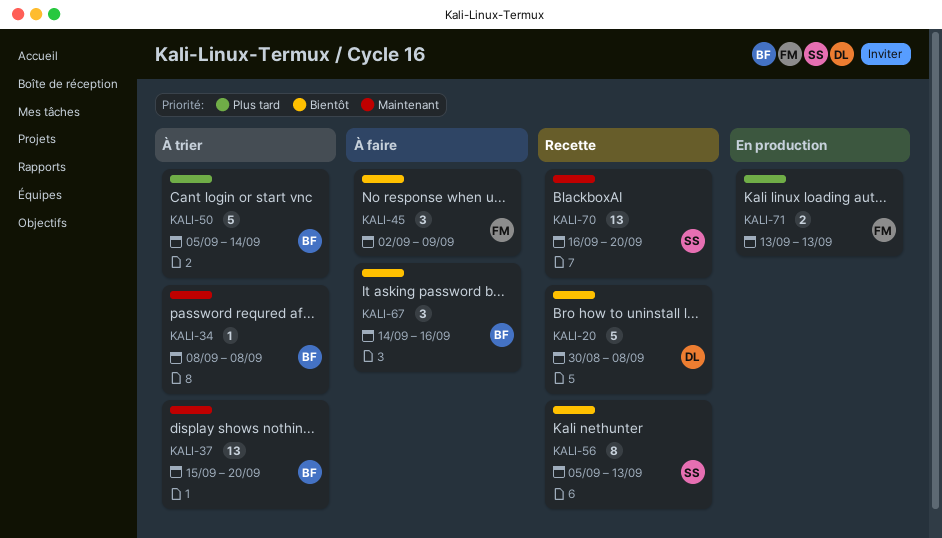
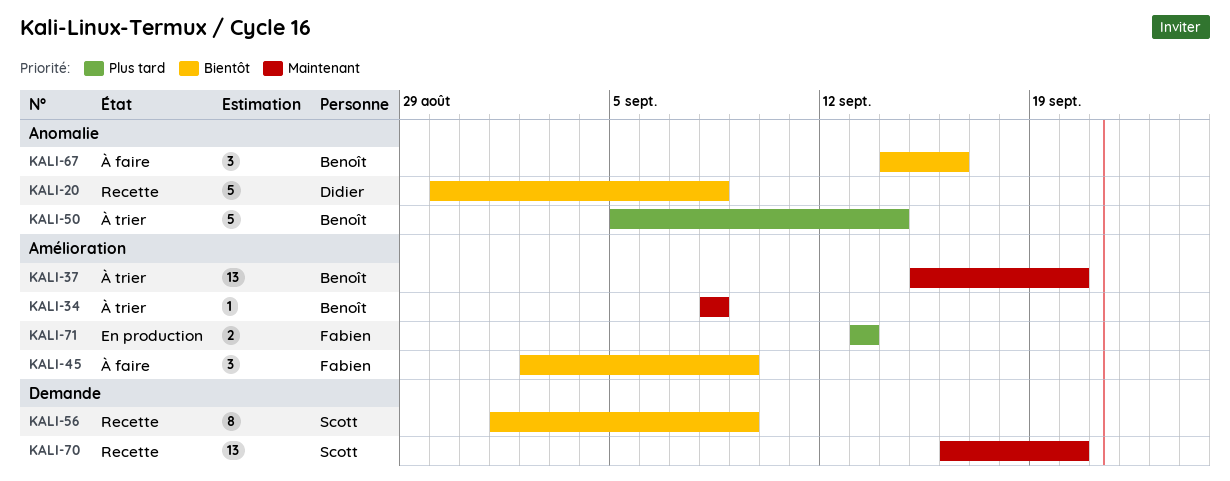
KALI-56, start: Sep 5 -> Sep 1
KALI-56, due: Sep 13 -> Sep 9

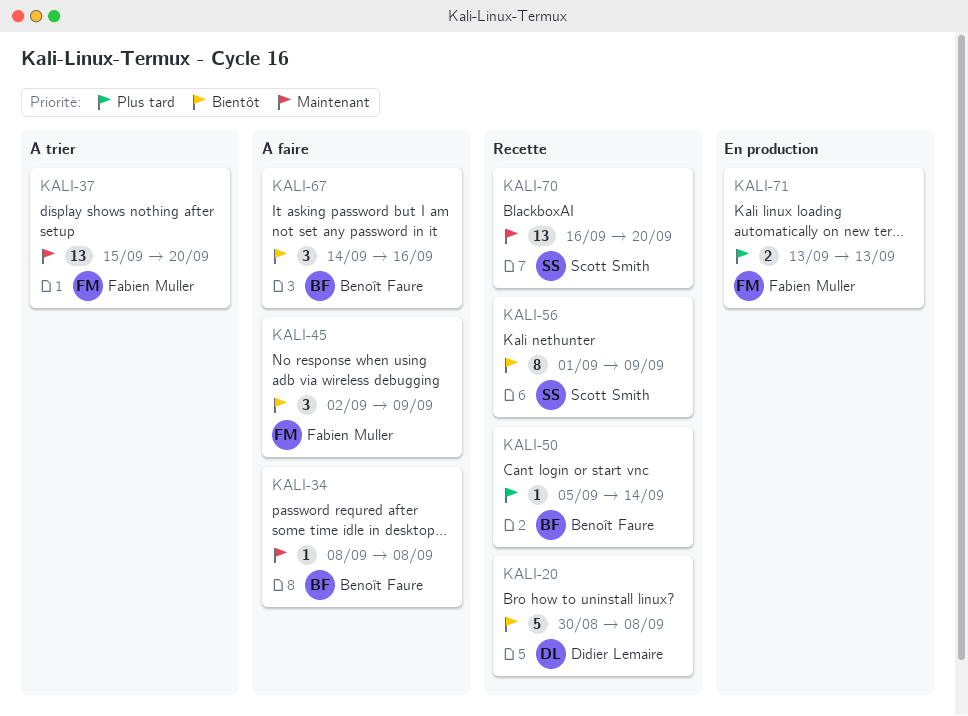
KALI-34, status: À trier -> À faire
KALI-37, owner: Benoît Faure -> Fabien Muller
KALI-50, status: À trier -> Recette
KALI-50, estimate: 5 -> 1

